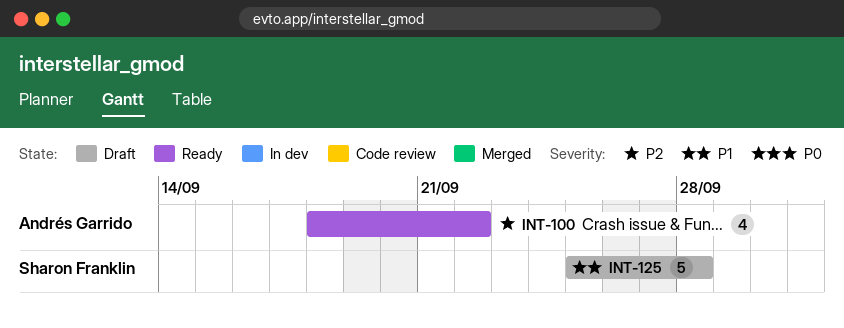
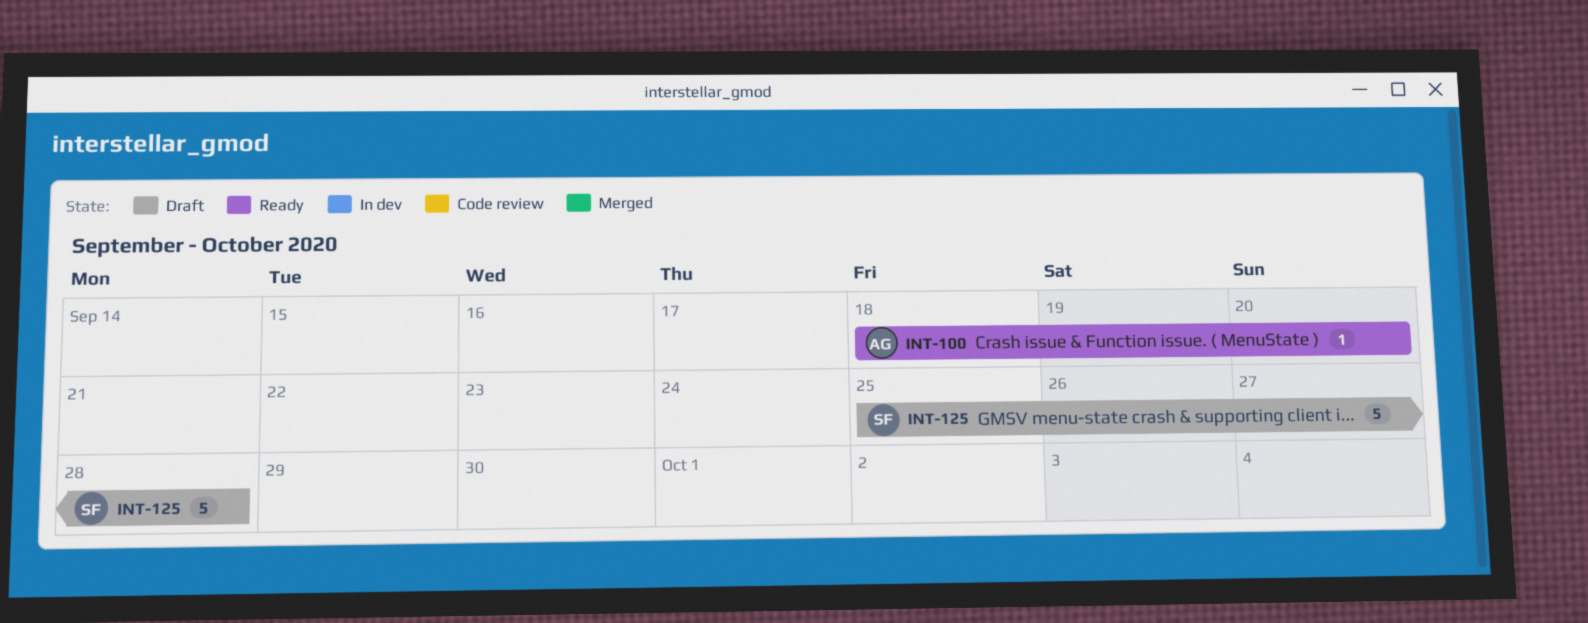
INT-100, estimate: 4 -> 1
INT-100, due: Sep 22 -> Sep 20

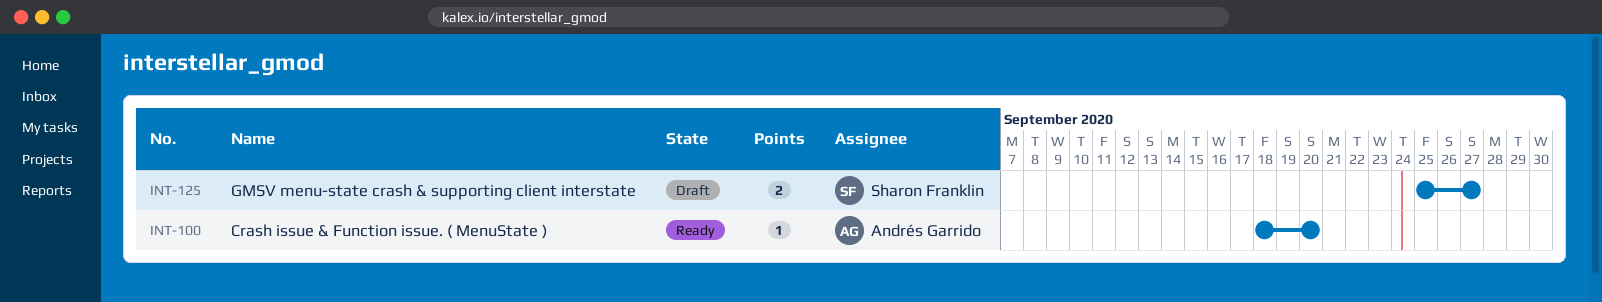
INT-125, estimate: 5 -> 2
INT-125, due: Sep 28 -> Sep 27

